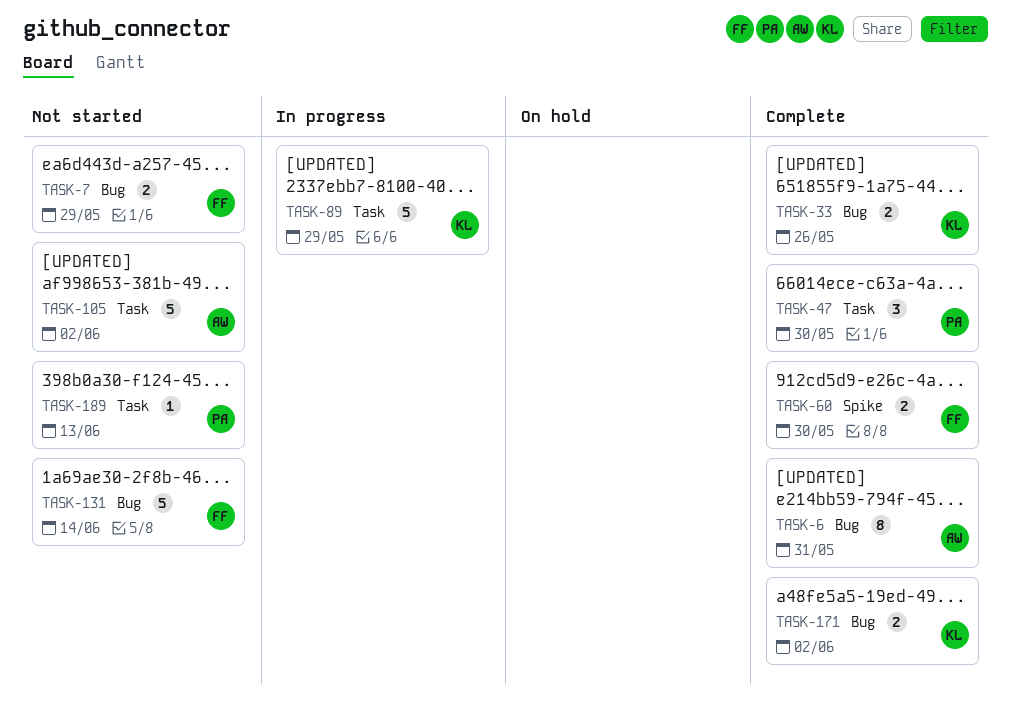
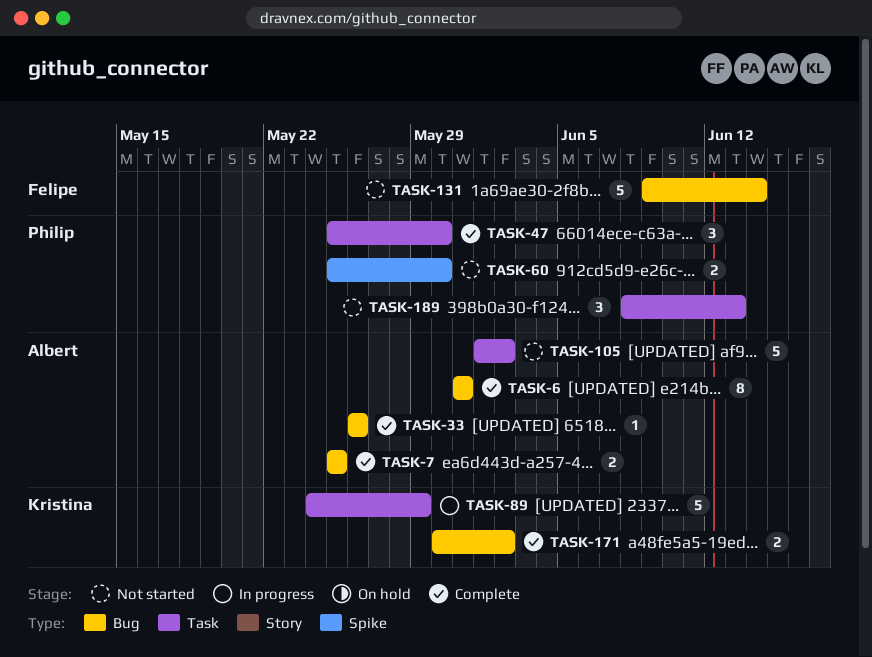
TASK-7, status: Not started -> Complete
TASK-7, owner: Felipe -> Albert
TASK-7, due: May 29 -> May 25
TASK-33, owner: Kristina -> Albert
TASK-33, estimate: 2 -> 1
TASK-60, status: Complete -> Not started
TASK-60, owner: Felipe -> Philip
TASK-189, estimate: 1 -> 3

